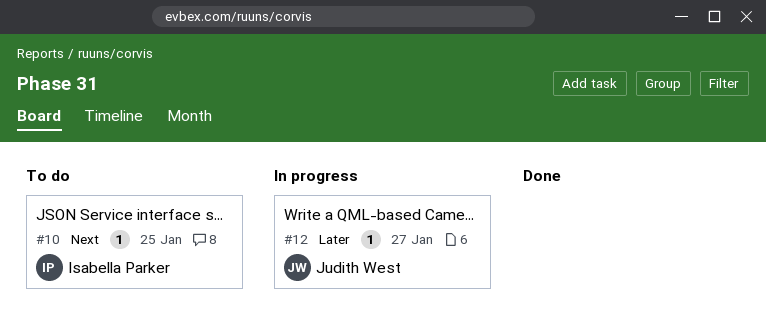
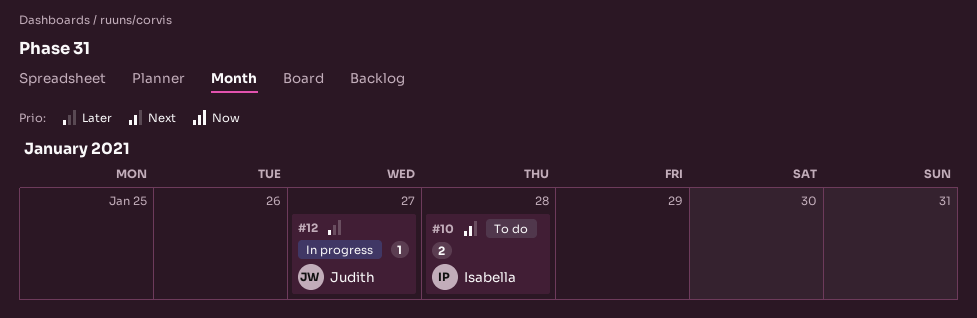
#10, estimate: 1 -> 2
#10, due: Jan 25 -> Jan 28

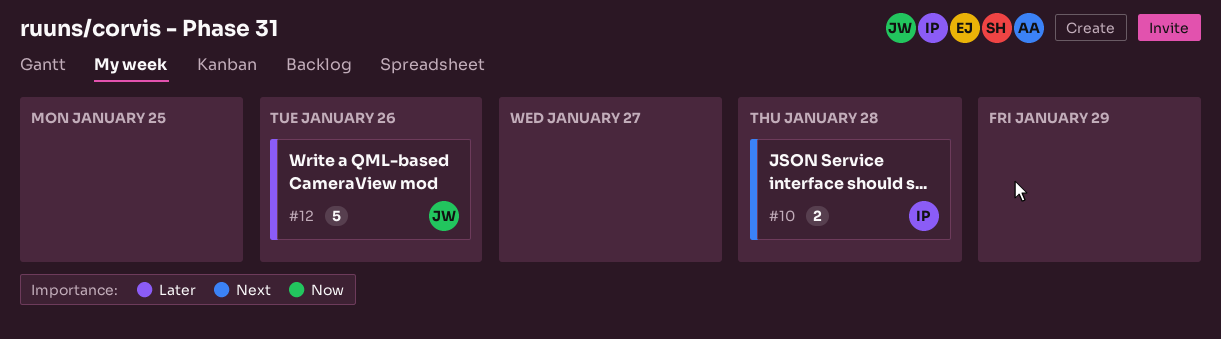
#12, estimate: 1 -> 5
#12, due: Jan 27 -> Jan 26

